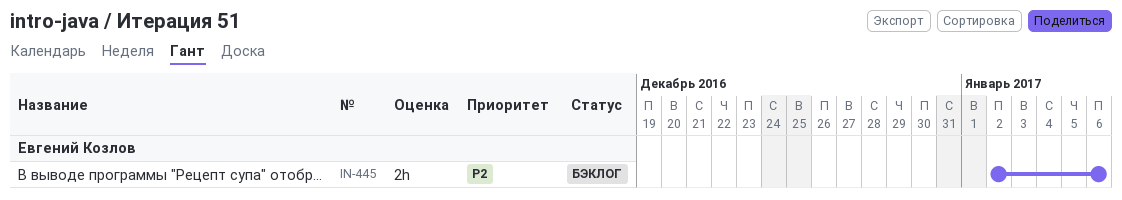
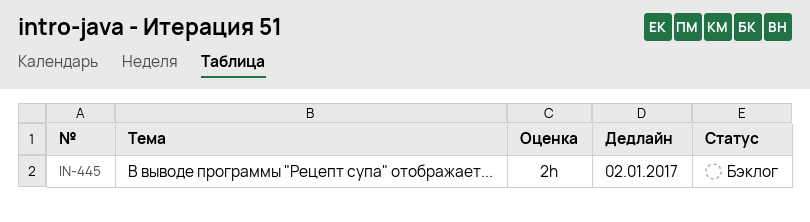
IN-445, due: Jan 6 -> Jan 2

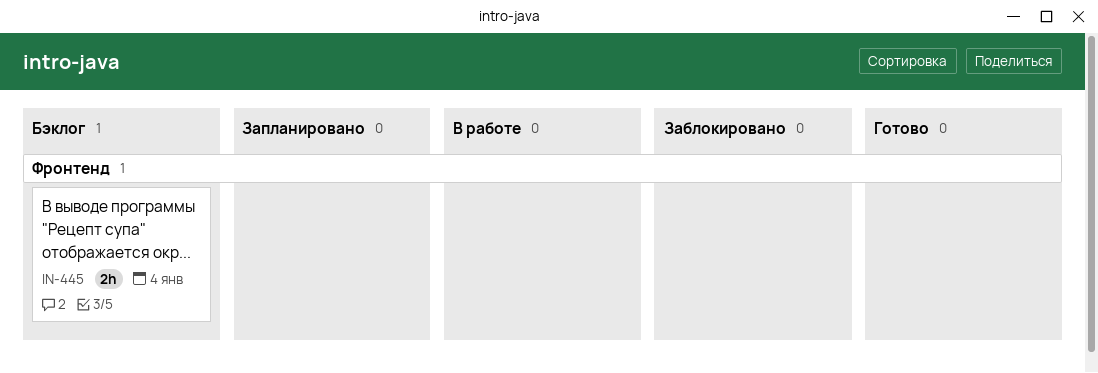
IN-445, due: Jan 2 -> Jan 4

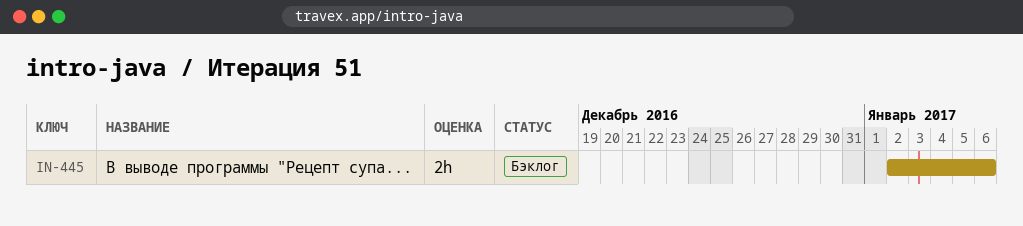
IN-445, due: Jan 4 -> Jan 6

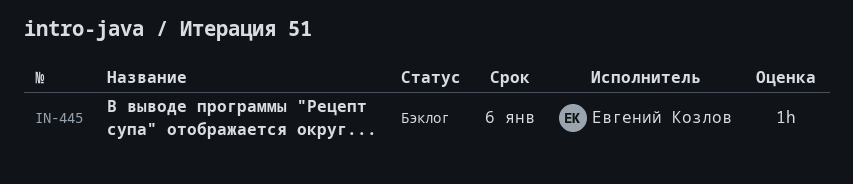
IN-445, estimate: 2h -> 1h

